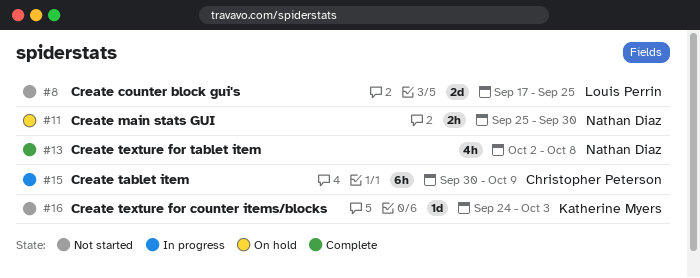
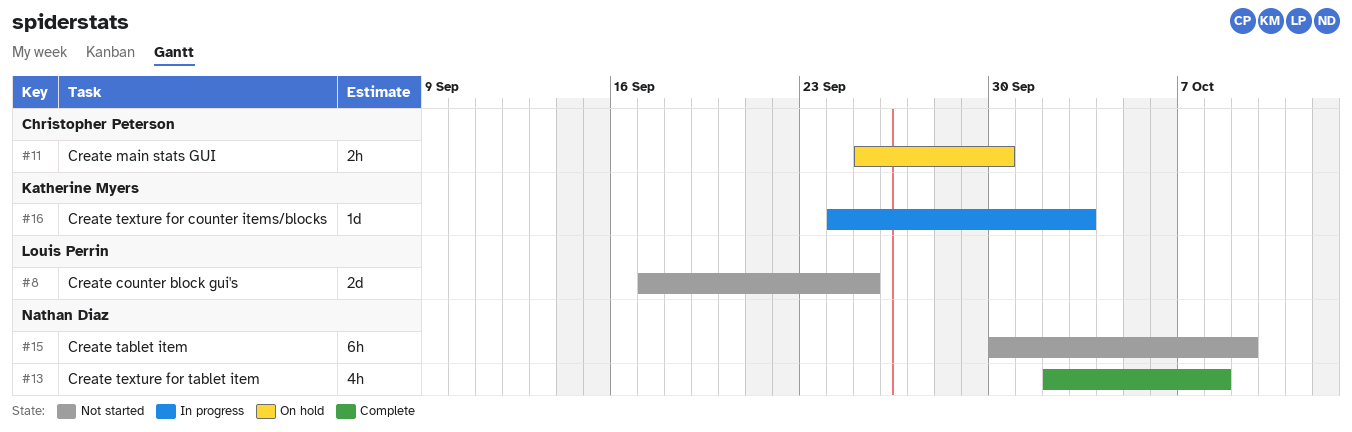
#11, owner: Nathan Diaz -> Christopher Peterson
#15, status: In progress -> Not started
#15, owner: Christopher Peterson -> Nathan Diaz
#16, status: Not started -> In progress

